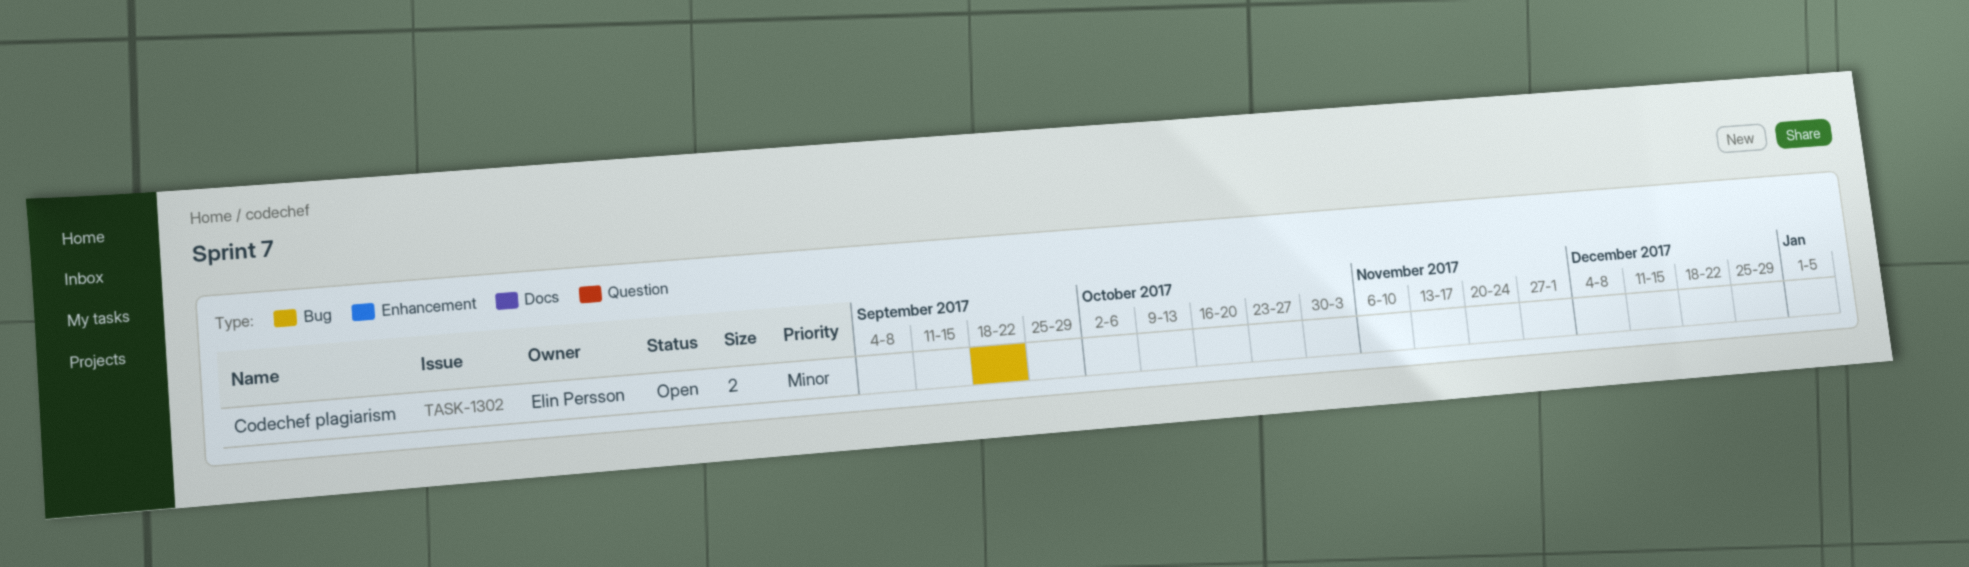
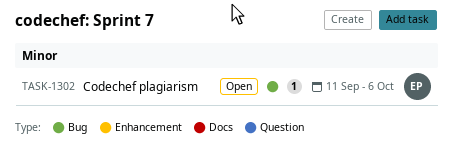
TASK-1302, estimate: 2 -> 1
TASK-1302, start: Sep 18 -> Sep 11
TASK-1302, due: Sep 22 -> Oct 6

